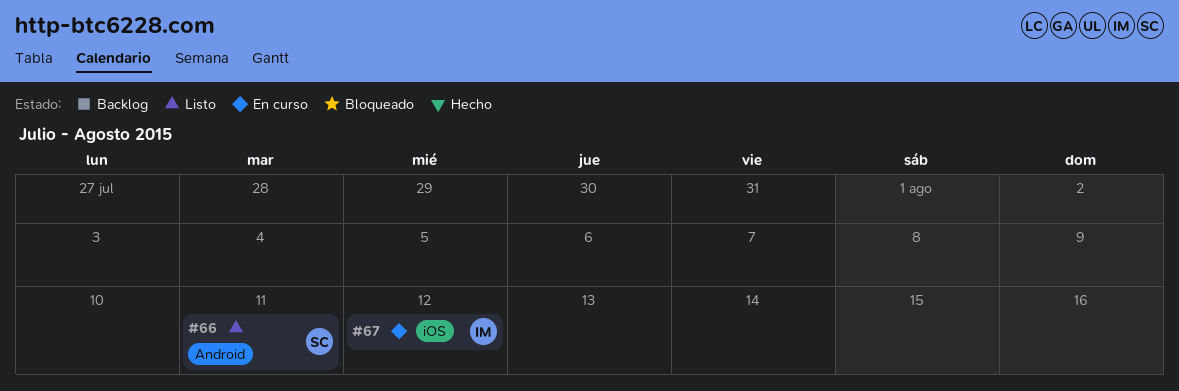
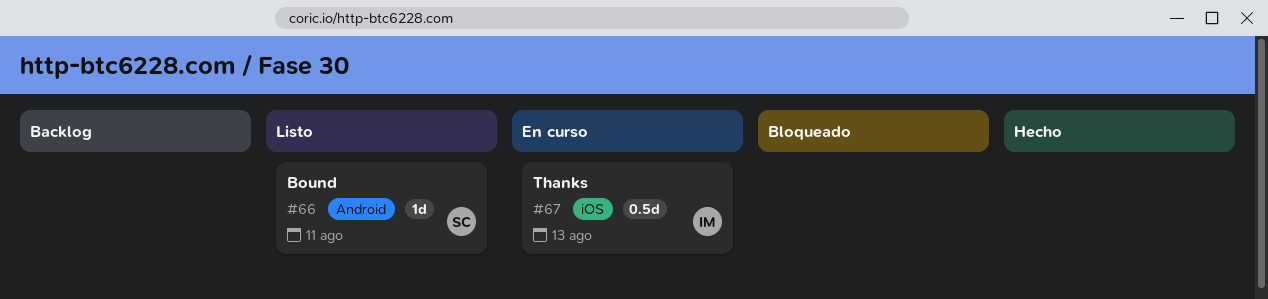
#67, due: Aug 12 -> Aug 13

